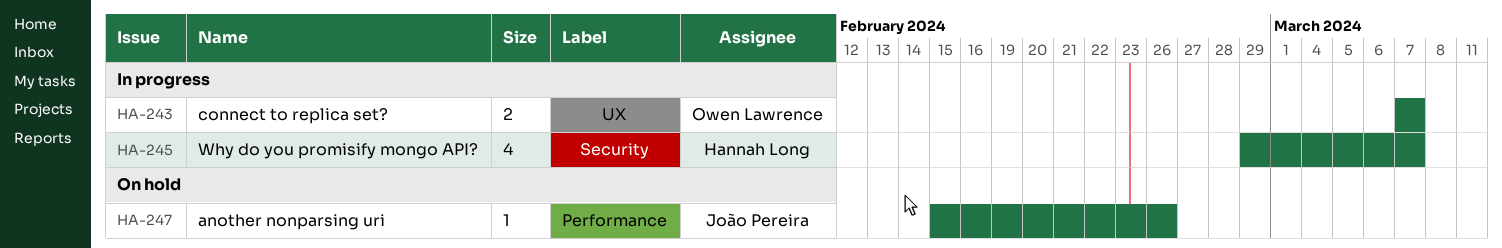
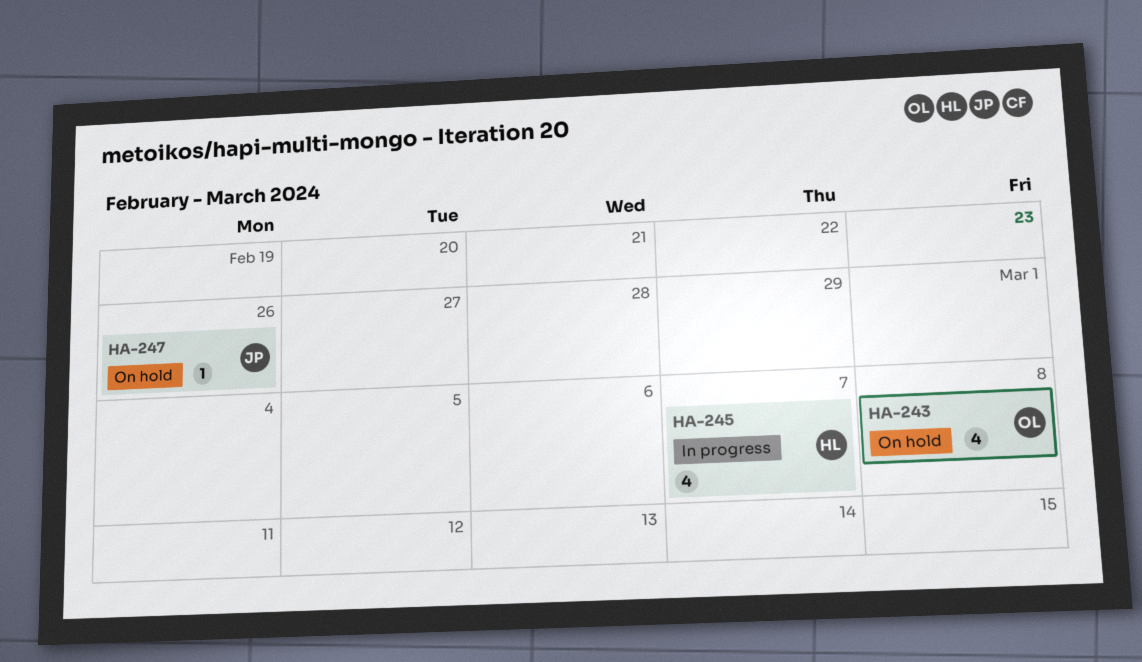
HA-243, status: In progress -> On hold
HA-243, estimate: 2 -> 4
HA-243, due: Mar 7 -> Mar 8

